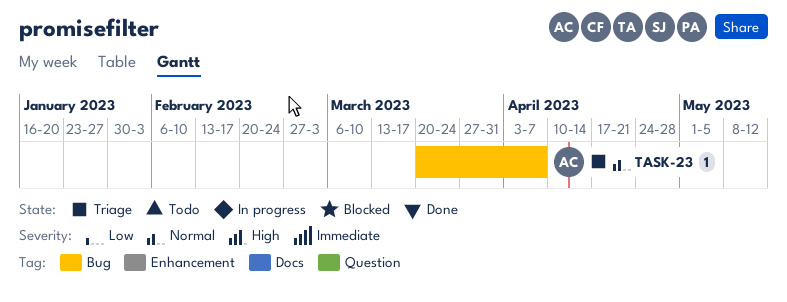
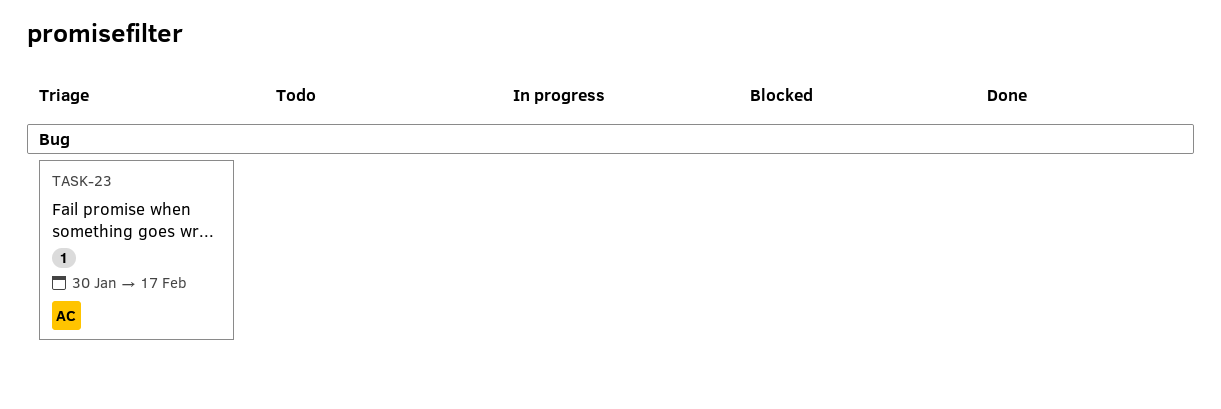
TASK-23, start: Mar 20 -> Jan 30
TASK-23, due: Apr 7 -> Feb 17

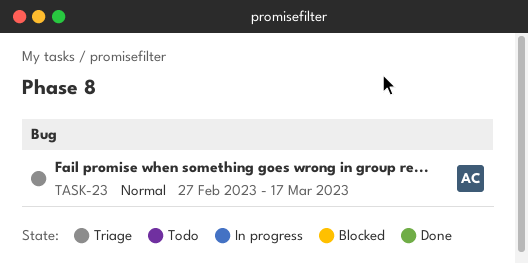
TASK-23, start: Jan 30 -> Feb 27
TASK-23, due: Feb 17 -> Mar 17

